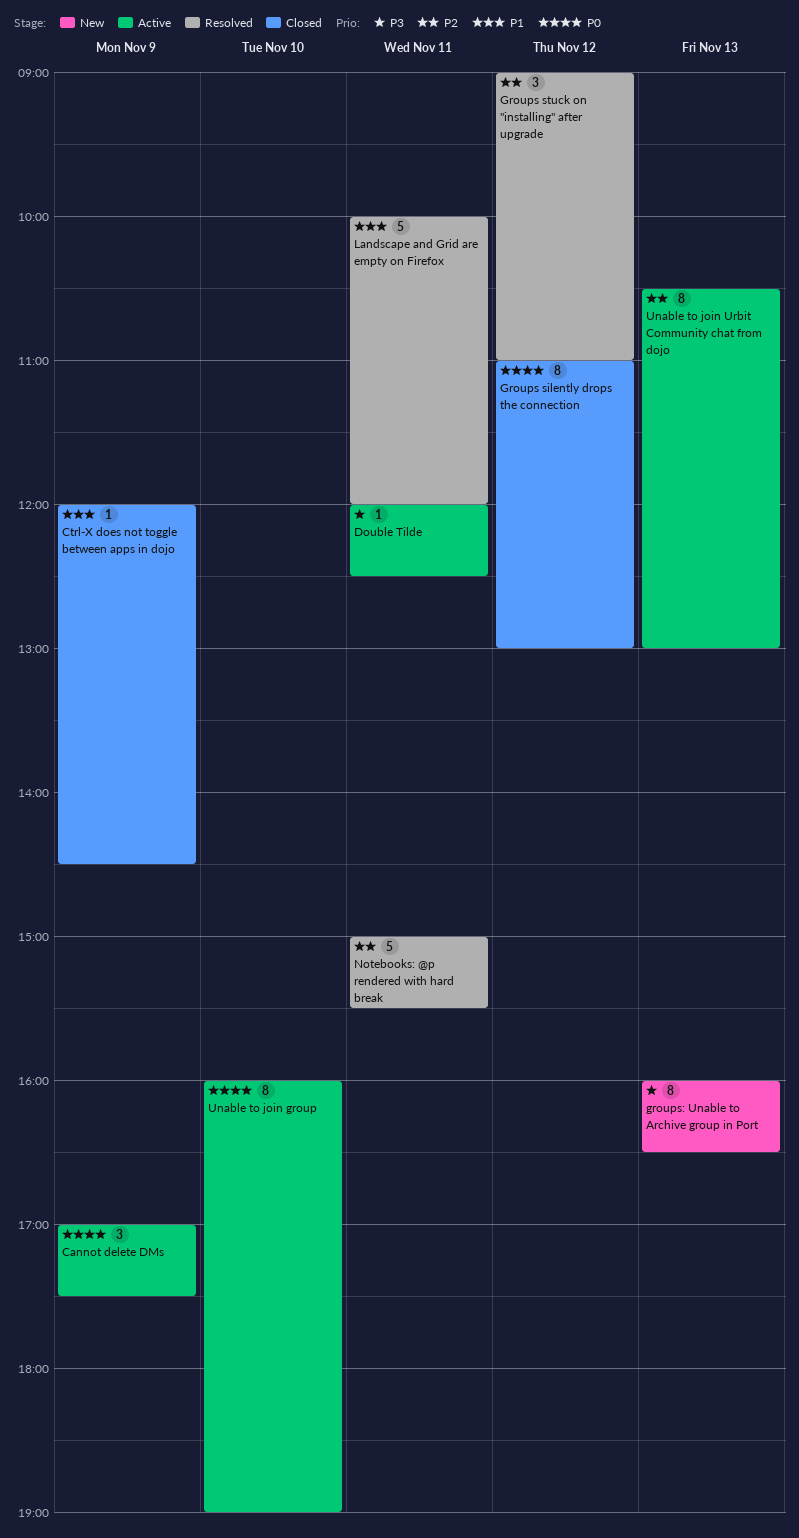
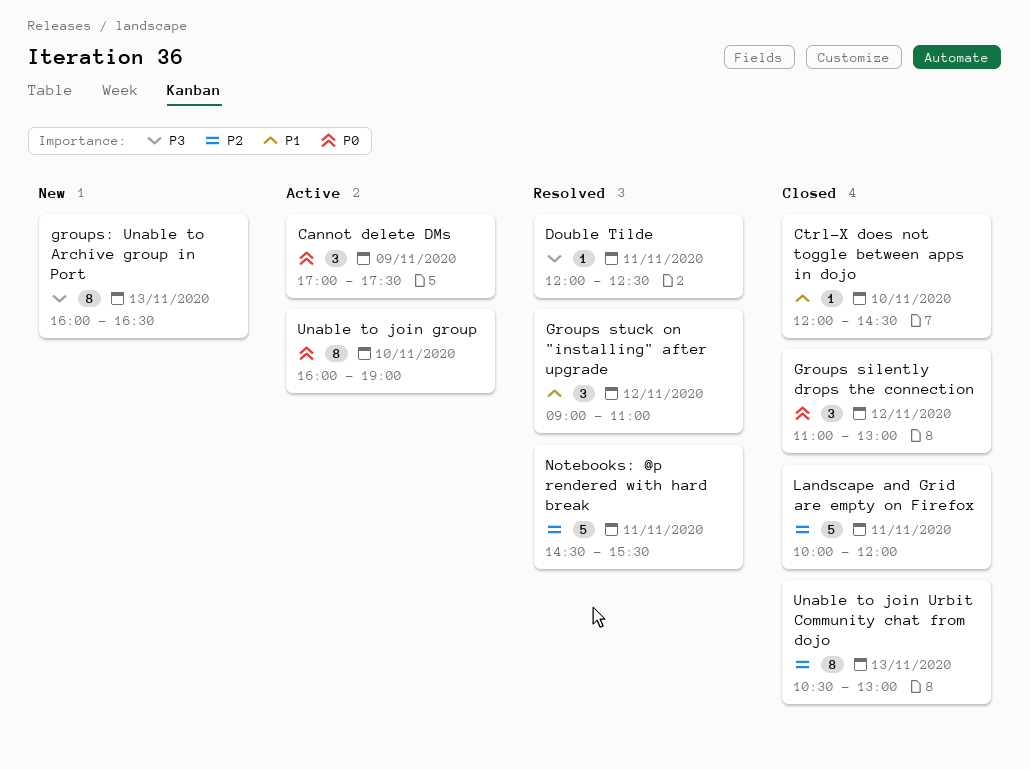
Ctrl-X does not toggle between apps in dojo, day: Nov 9 -> Nov 10
Double Tilde, status: Active -> Resolved
Groups silently drops the connection, estimate: 8 -> 3
Groups stuck on "installing" after upgrade, priority: P2 -> P1
Landscape and Grid are empty on Firefox, status: Resolved -> Closed
Landscape and Grid are empty on Firefox, priority: P1 -> P2
Notebooks: @p rendered with hard break, begins: 15:00 -> 14:30
Unable to join Urbit Community chat from dojo, status: Active -> Closed

